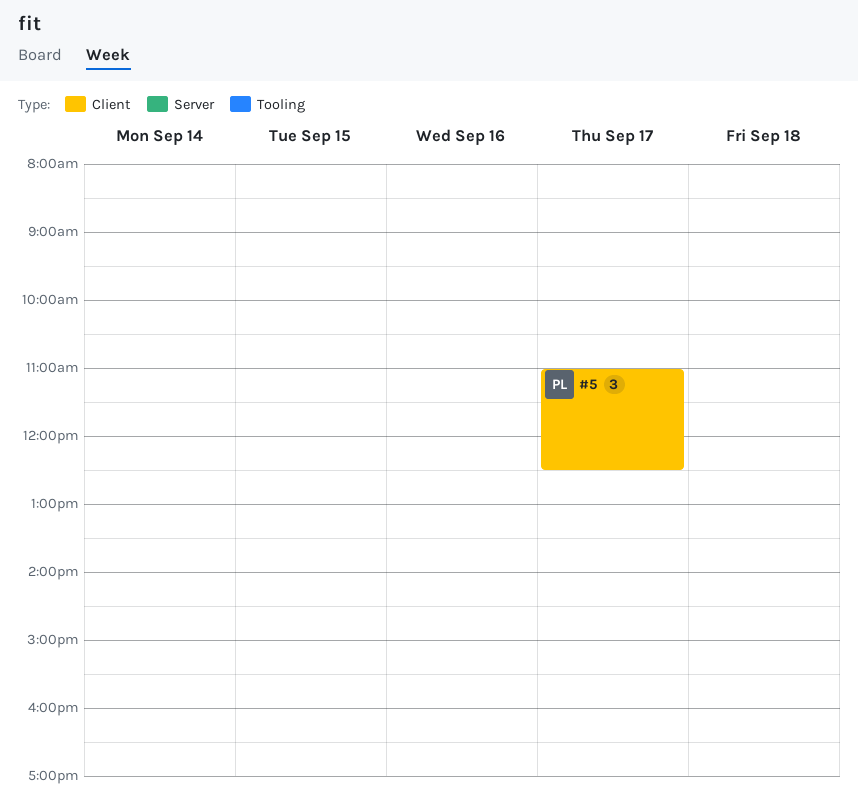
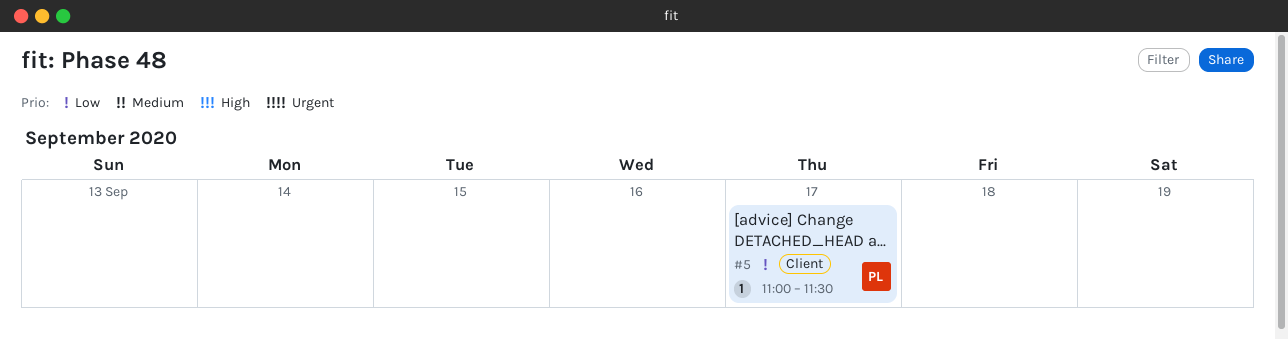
#5, estimate: 3 -> 1
#5, ends: 12:30 -> 11:30

